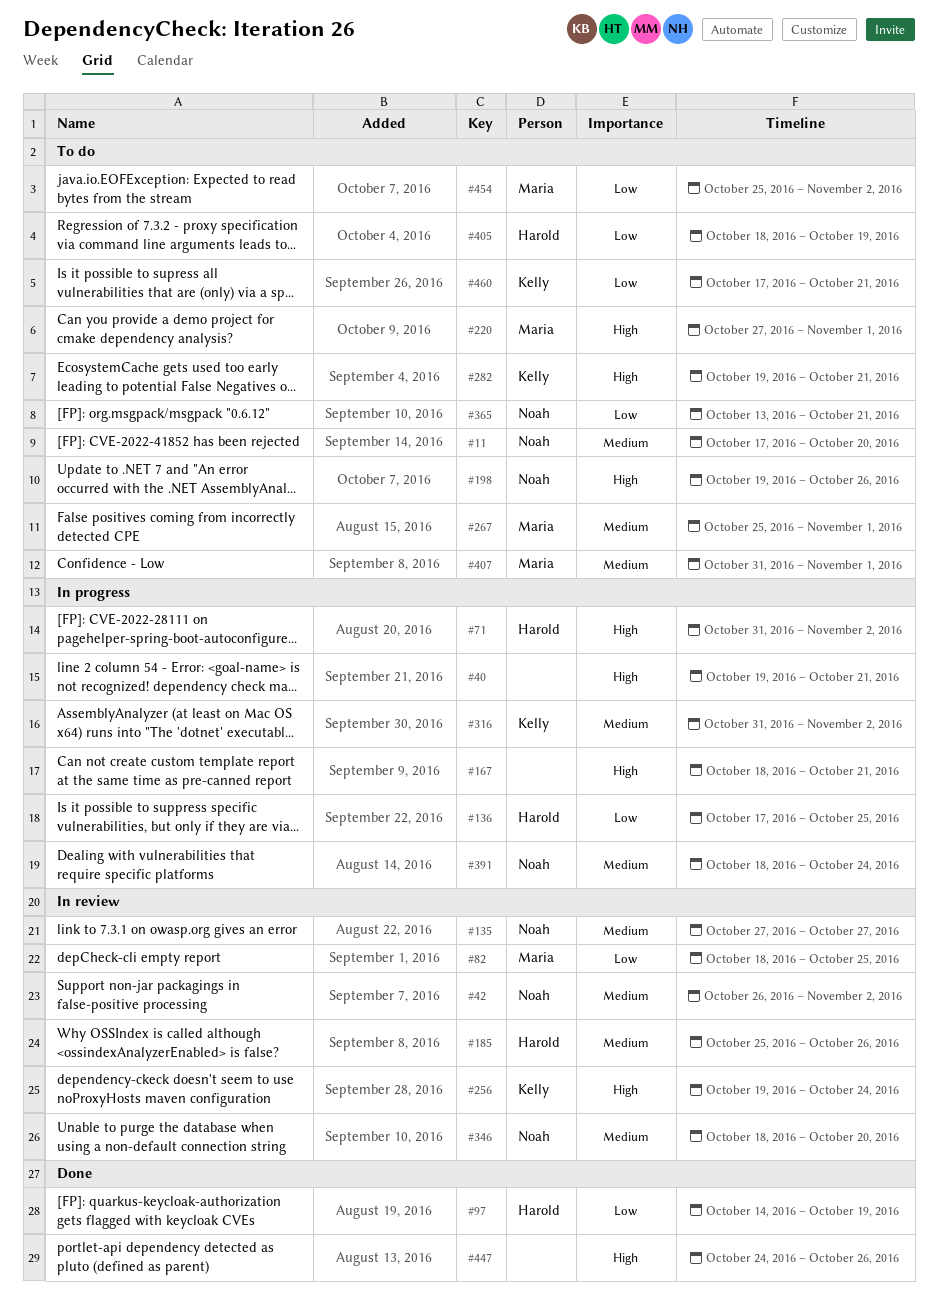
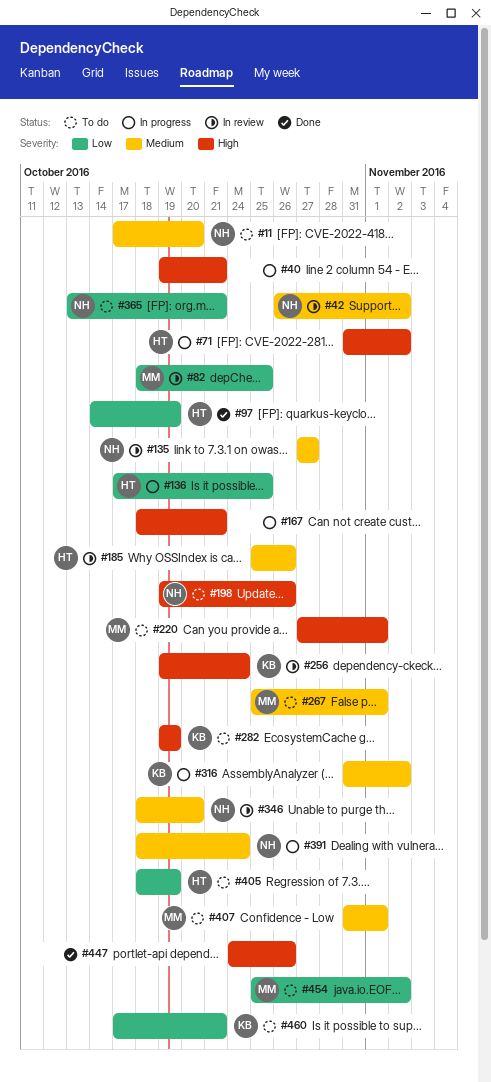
#282, due: Oct 21 -> Oct 19

